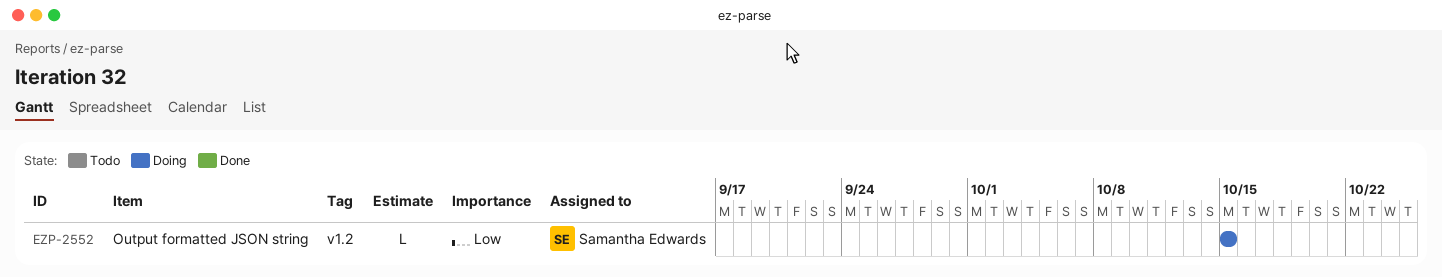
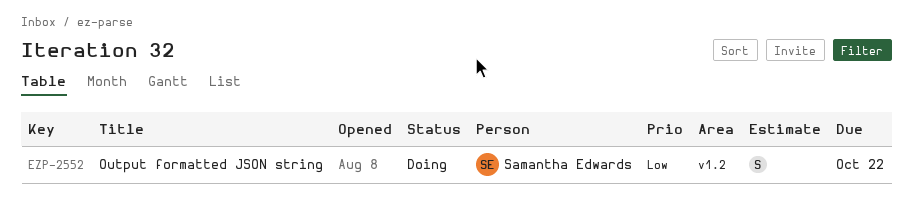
EZP-2552, estimate: L -> S
EZP-2552, due: Oct 15 -> Oct 22

